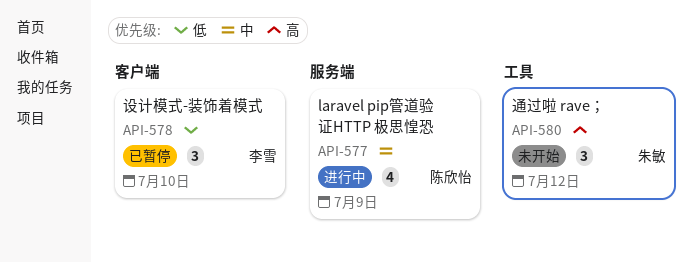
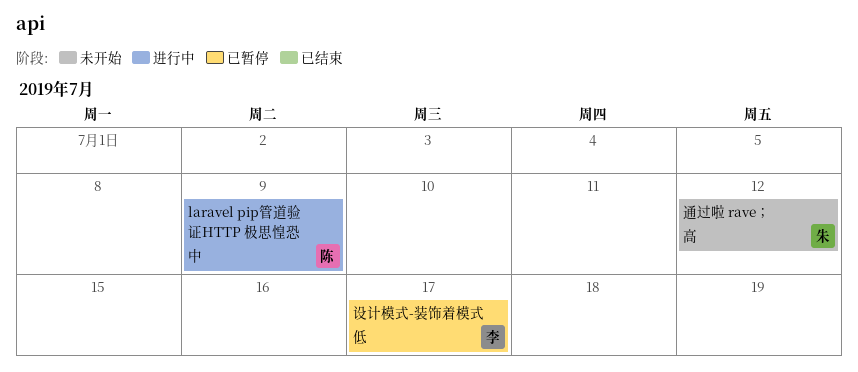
设计模式-装饰着模式, due: Jul 10 -> Jul 17

